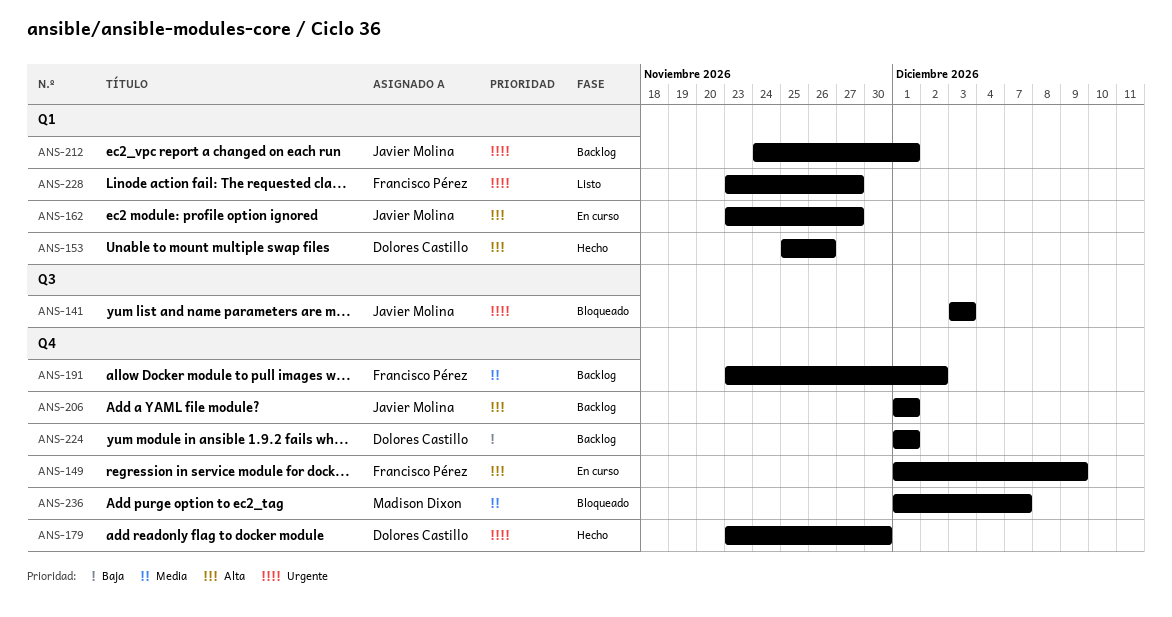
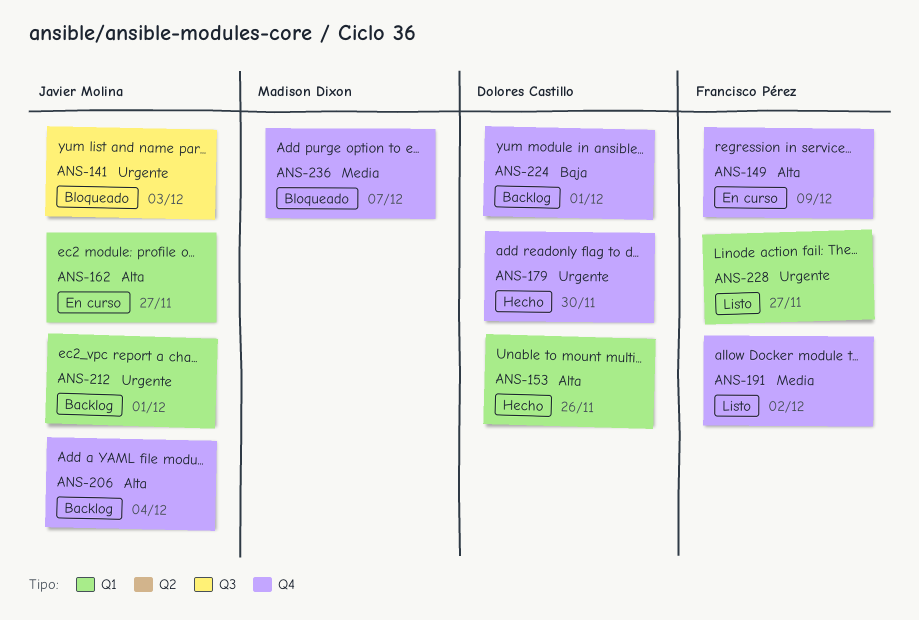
ANS-191, status: Backlog -> Listo
ANS-206, due: Dec 1 -> Dec 4

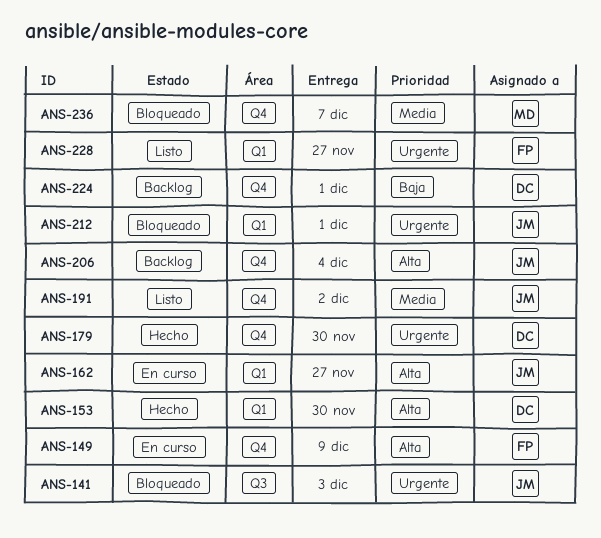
ANS-153, due: Nov 26 -> Nov 30
ANS-191, owner: Francisco Pérez -> Javier Molina
ANS-212, status: Backlog -> Bloqueado

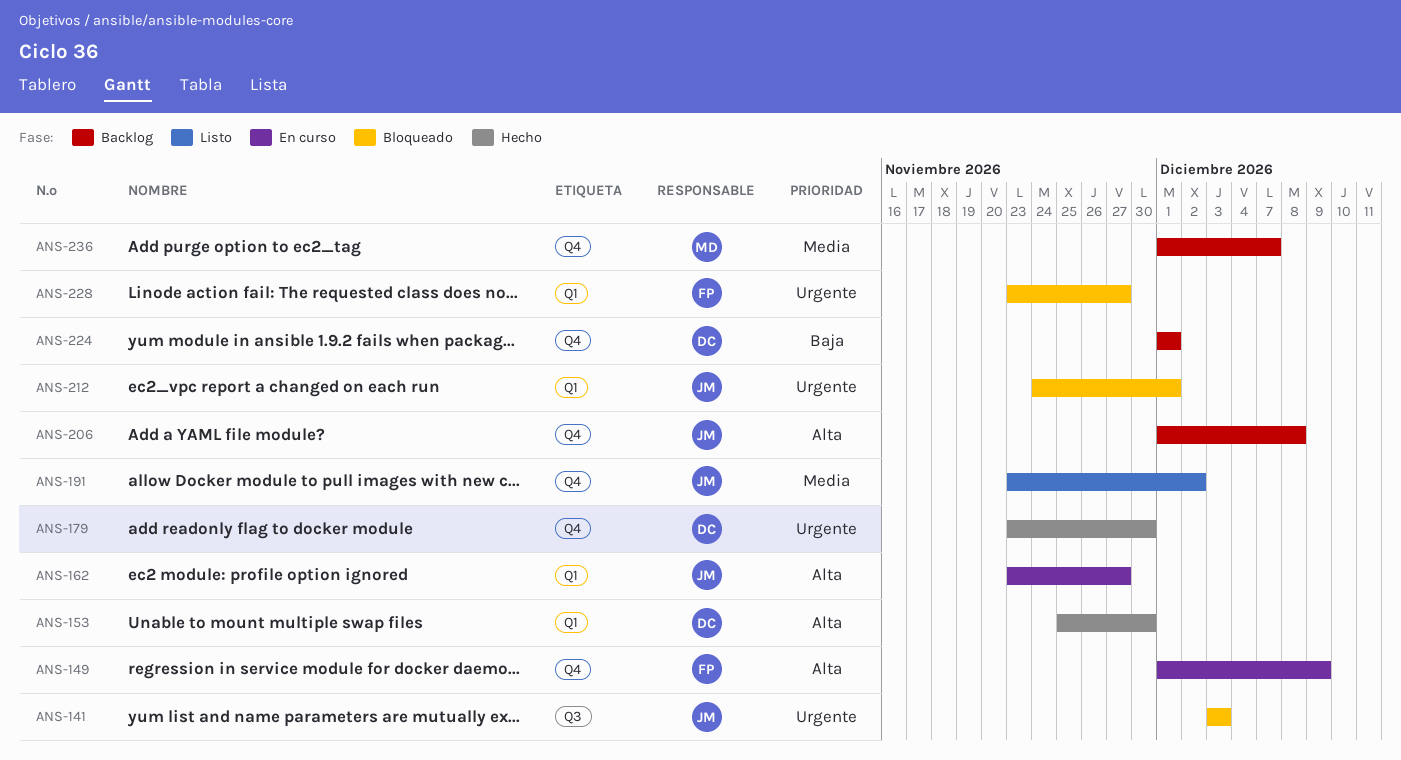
ANS-206, due: Dec 4 -> Dec 8
ANS-228, status: Listo -> Bloqueado
ANS-236, status: Bloqueado -> Backlog

